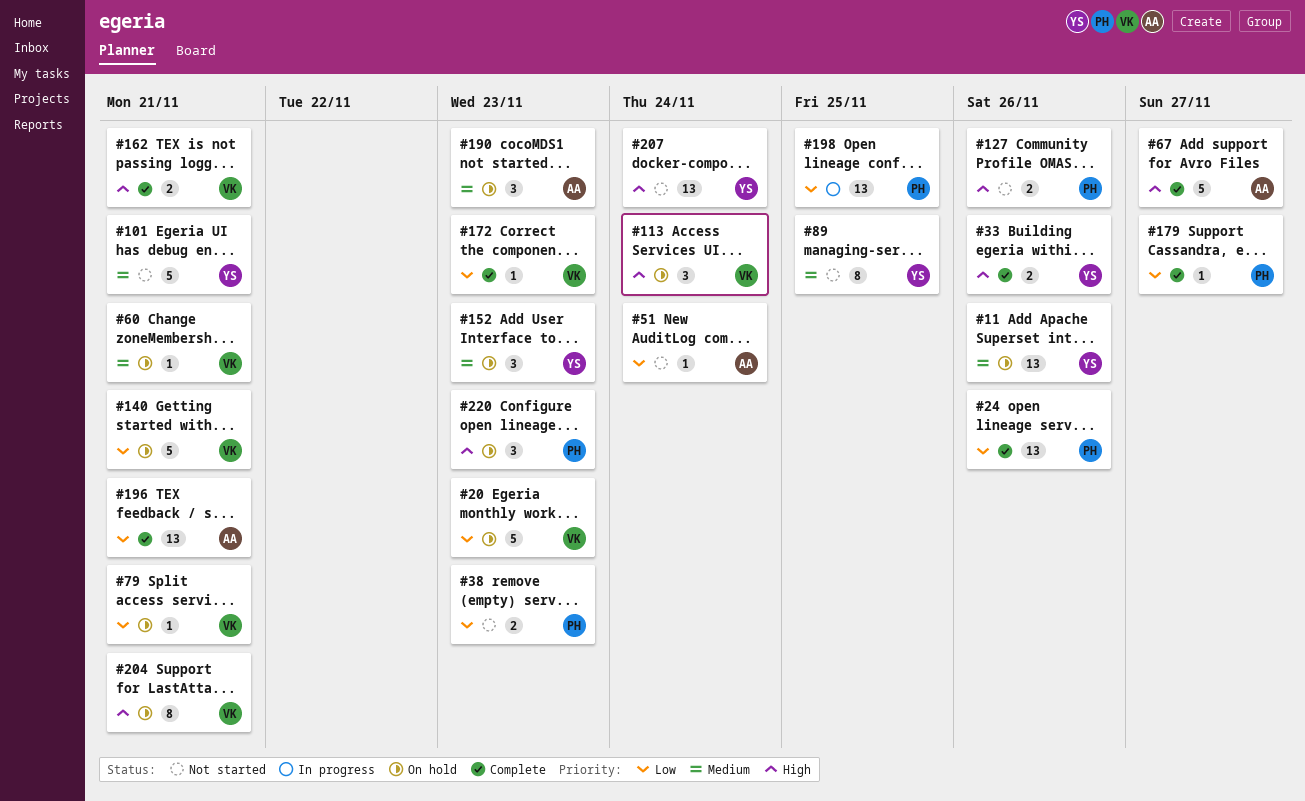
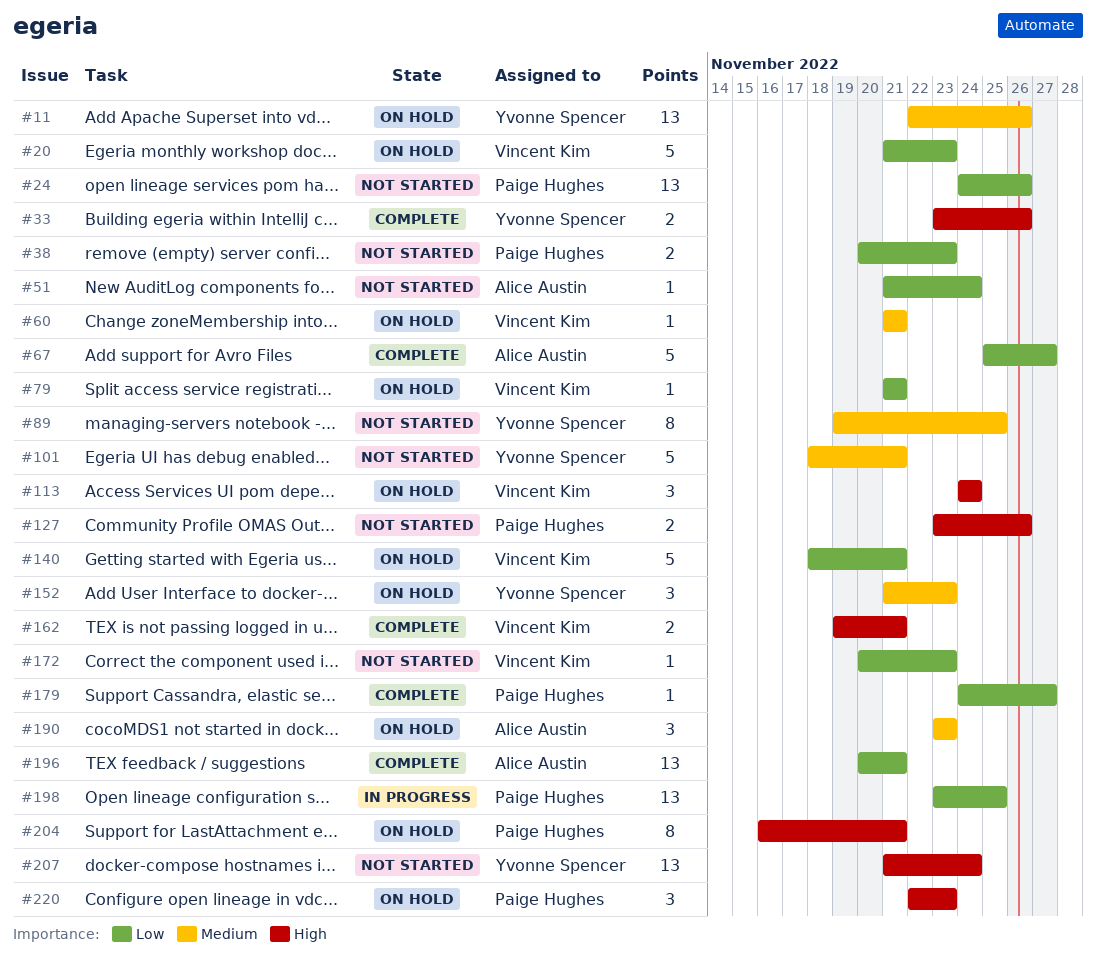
#24, status: Complete -> Not started
#67, priority: High -> Low
#172, status: Complete -> Not started
#204, owner: Vincent Kim -> Paige Hughes

